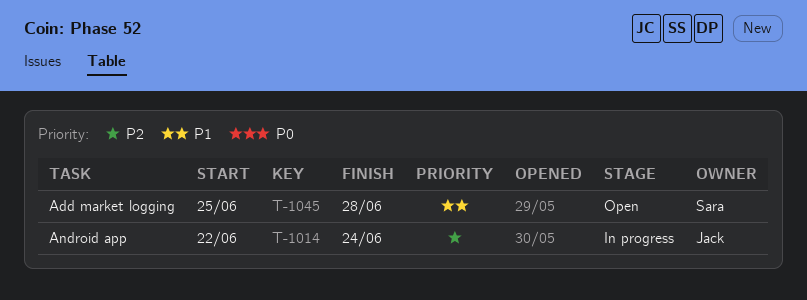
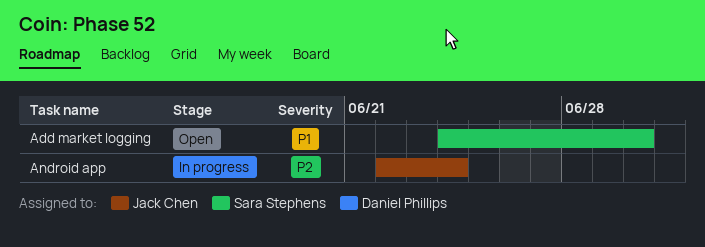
Add market logging, start: Jun 25 -> Jun 24
Add market logging, due: Jun 28 -> Jun 30

